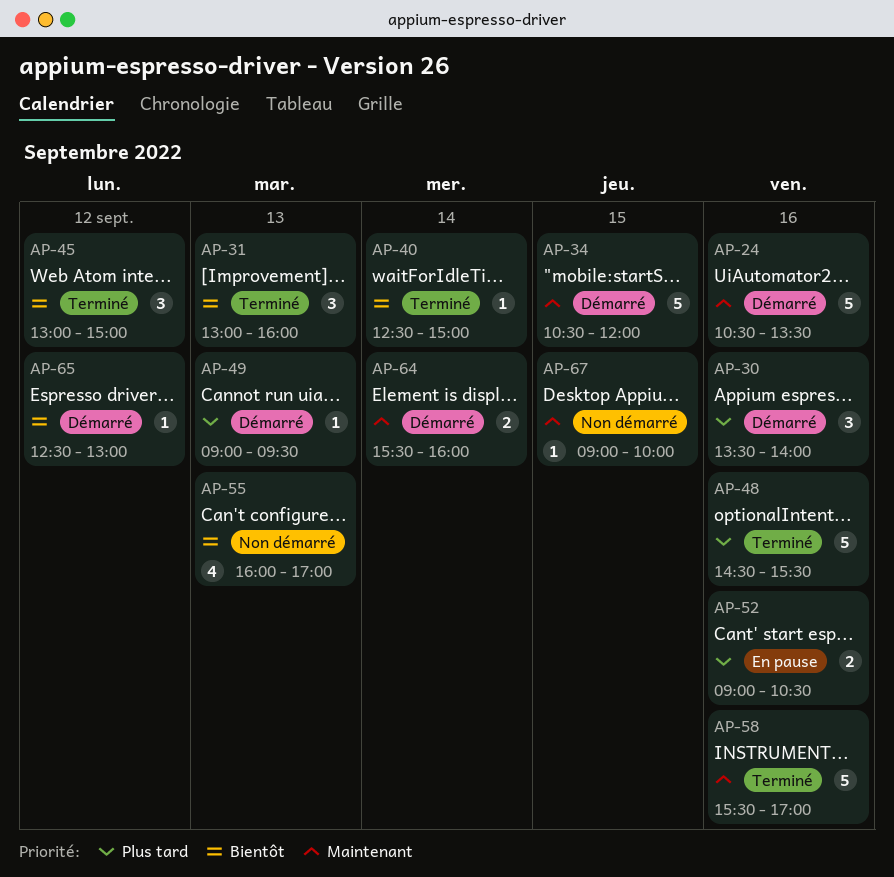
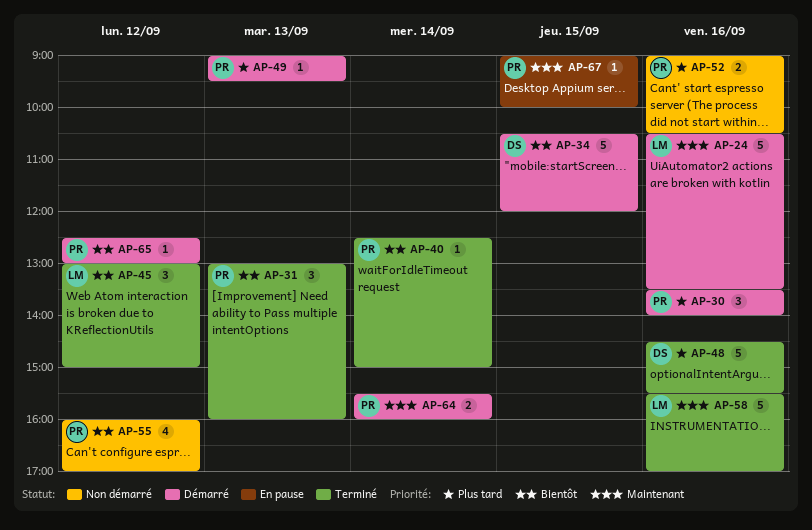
AP-34, priority: Maintenant -> Bientôt
AP-52, status: En pause -> Non démarré
AP-55, day: Sep 13 -> Sep 12
AP-67, status: Non démarré -> En pause

